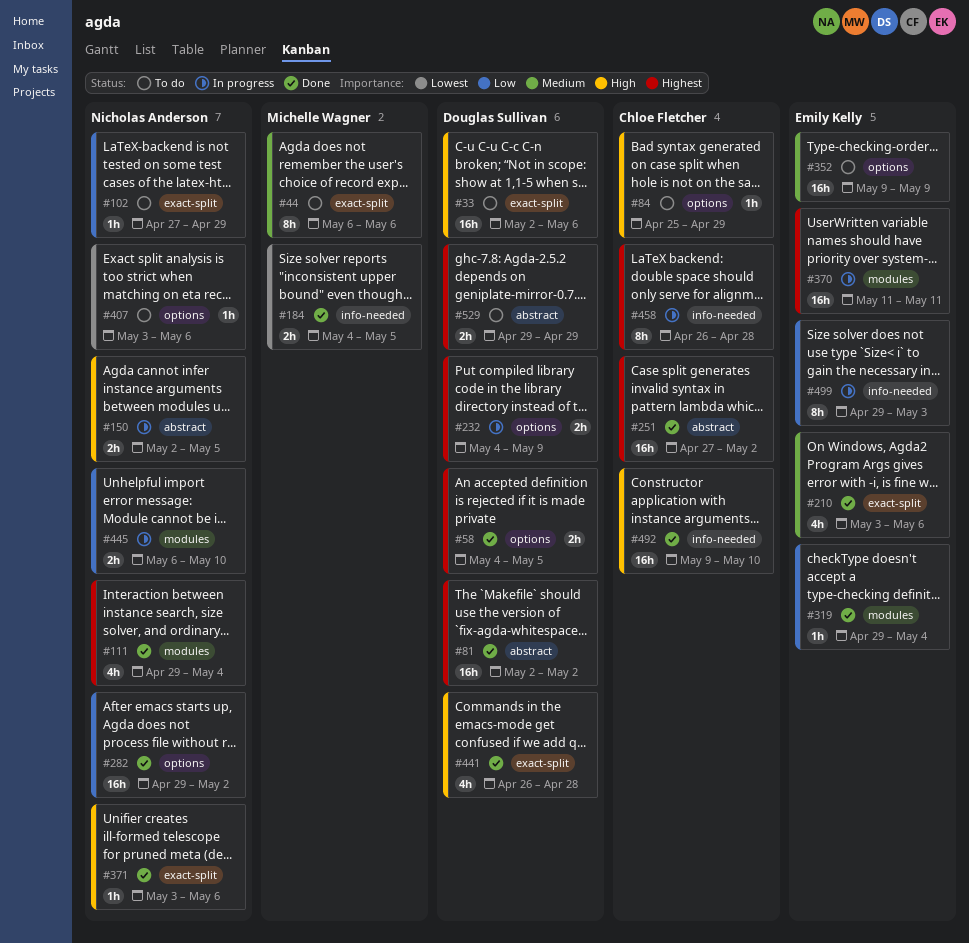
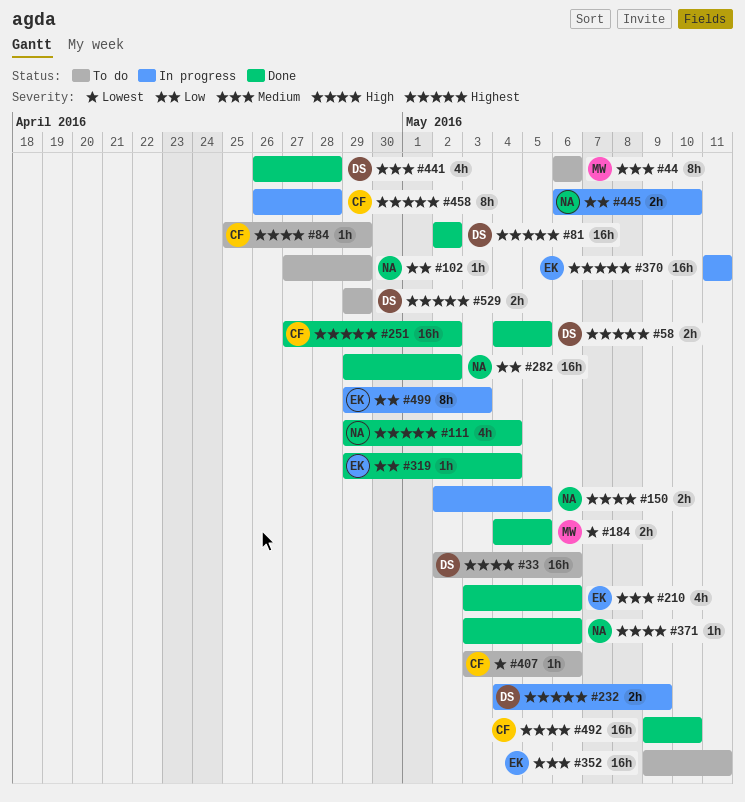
#352, due: May 9 -> May 11
#407, owner: Nicholas Anderson -> Chloe Fletcher
#441, priority: High -> Medium

